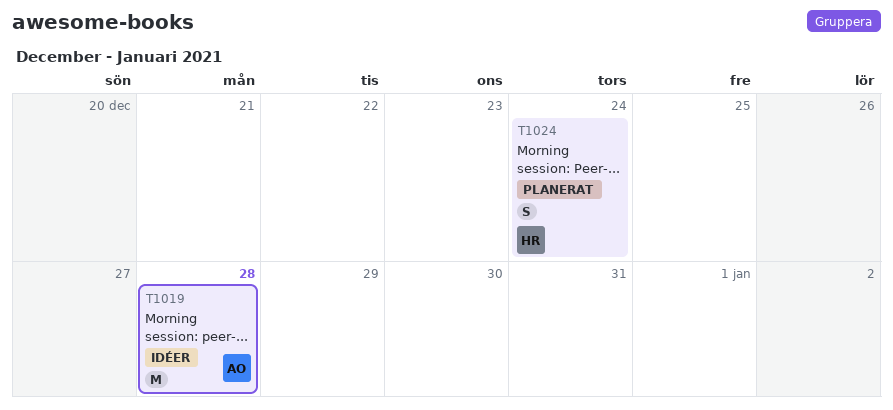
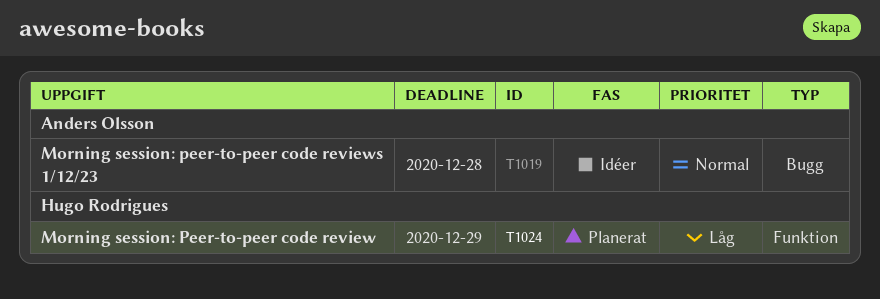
T1024, due: Dec 24 -> Dec 29

